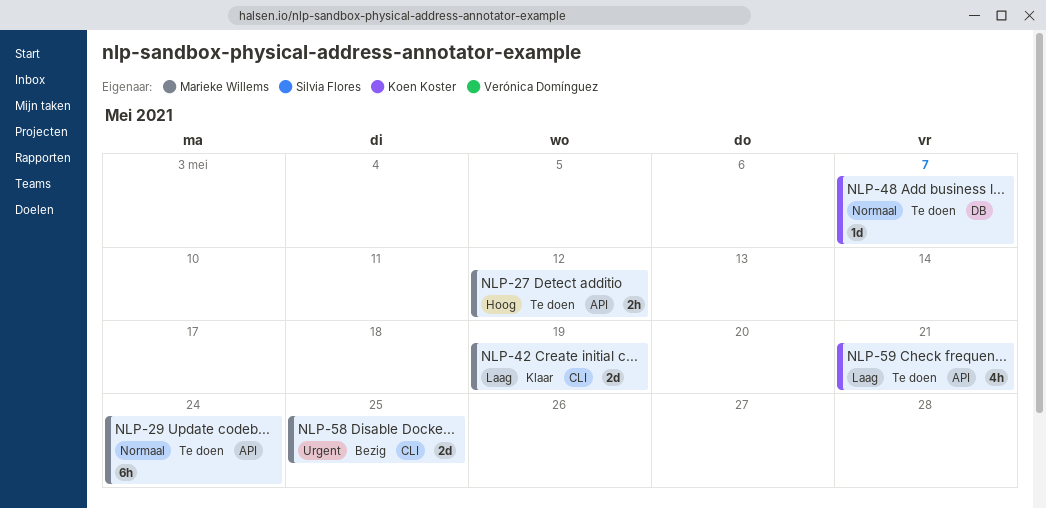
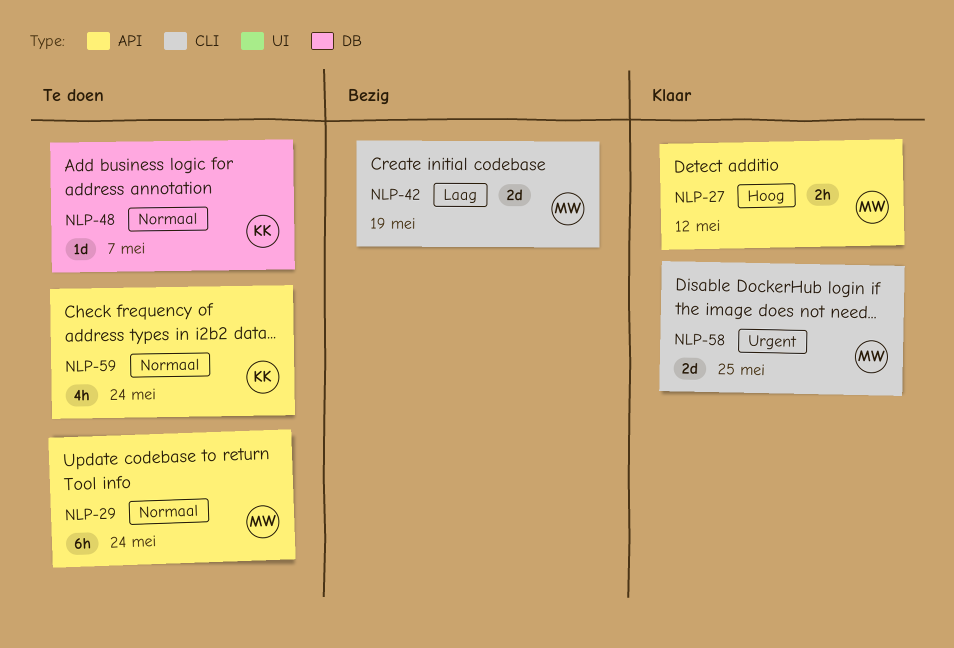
NLP-27, status: Te doen -> Klaar
NLP-42, status: Klaar -> Bezig
NLP-58, status: Bezig -> Klaar
NLP-59, priority: Laag -> Normaal
NLP-59, due: May 21 -> May 24

